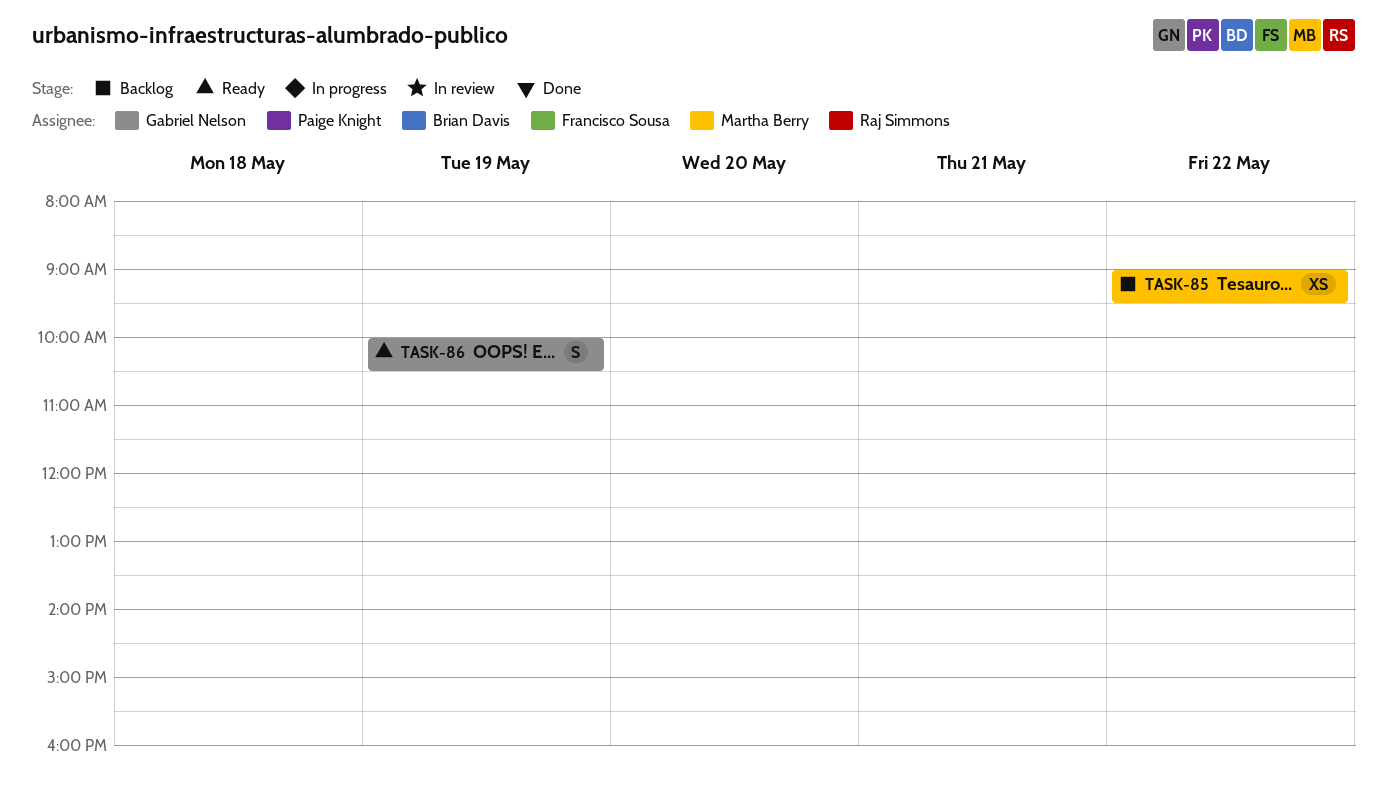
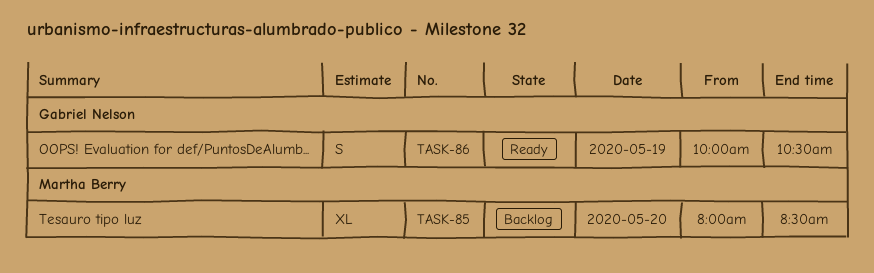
TASK-85, estimate: XS -> XL
TASK-85, day: May 22 -> May 20
TASK-85, begins: 09:00 -> 08:00
TASK-85, ends: 09:30 -> 08:30

